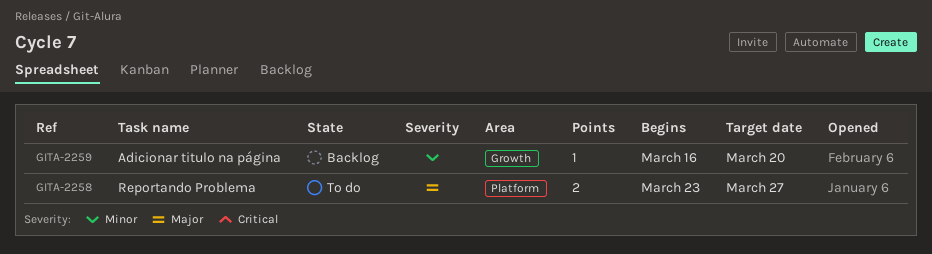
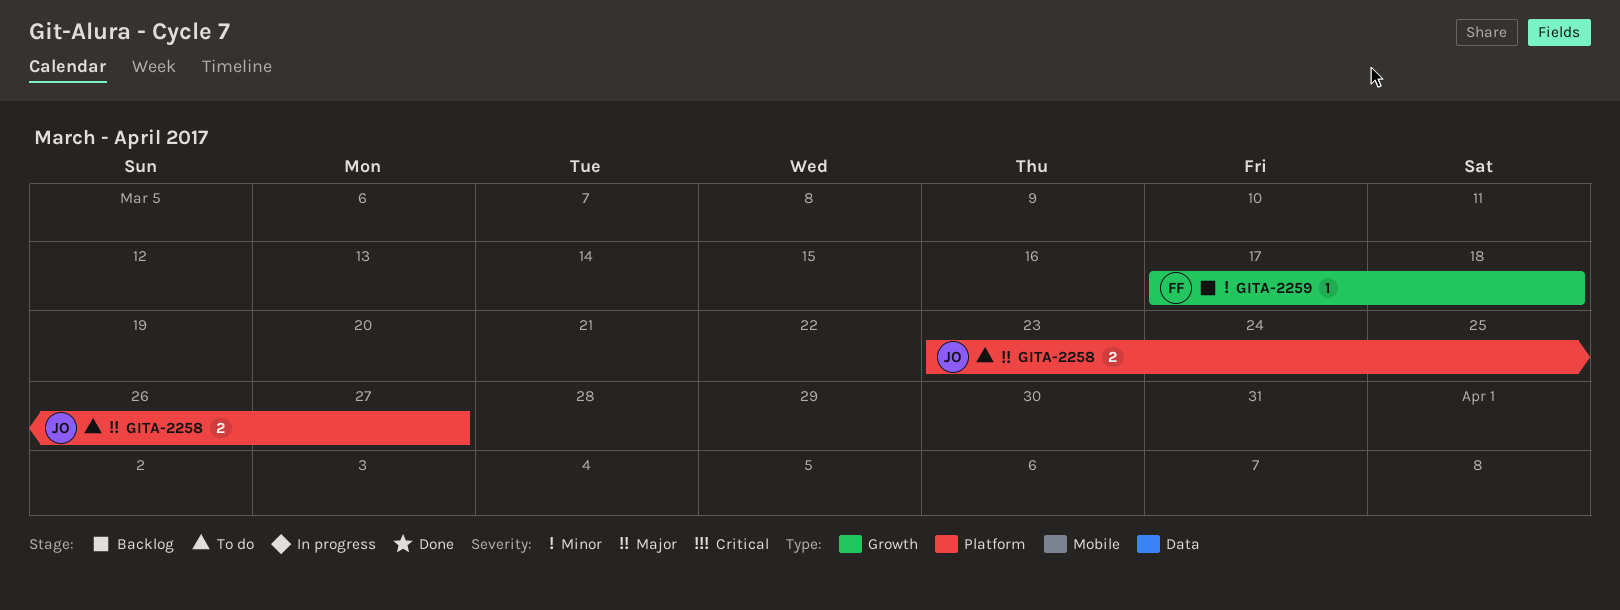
GITA-2259, start: Mar 16 -> Mar 17
GITA-2259, due: Mar 20 -> Mar 18

